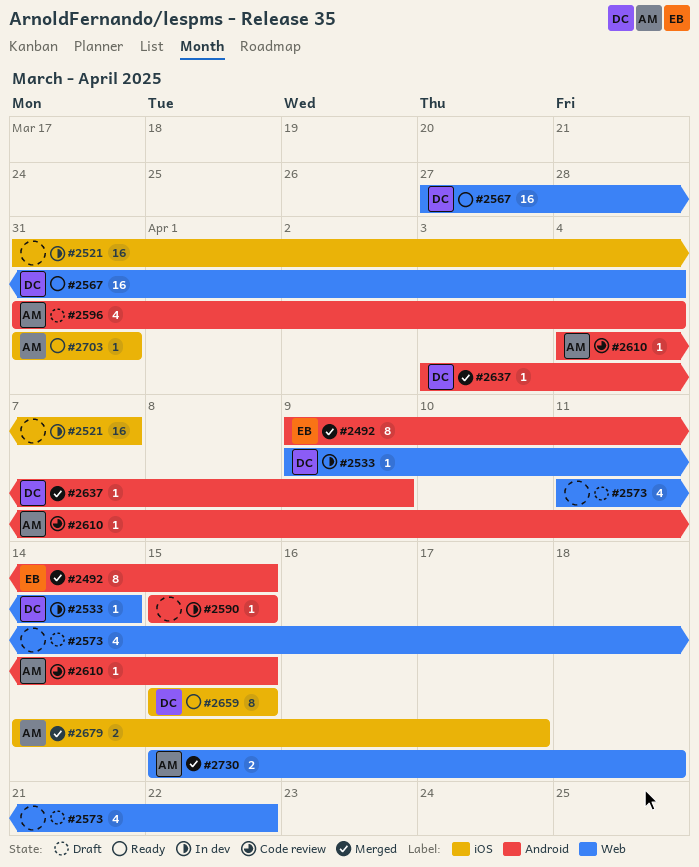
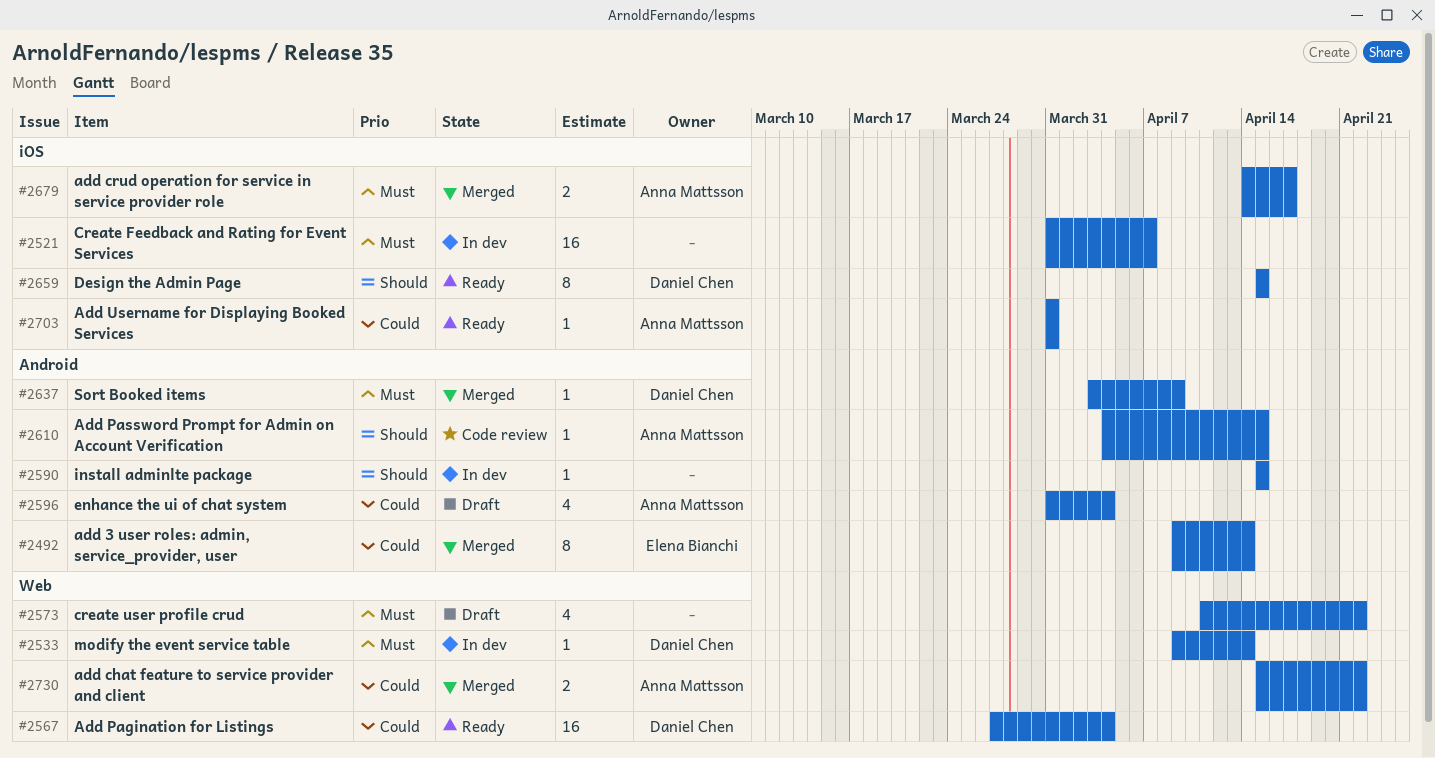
#2492, due: Apr 15 -> Apr 14
#2730, due: Apr 18 -> Apr 22

